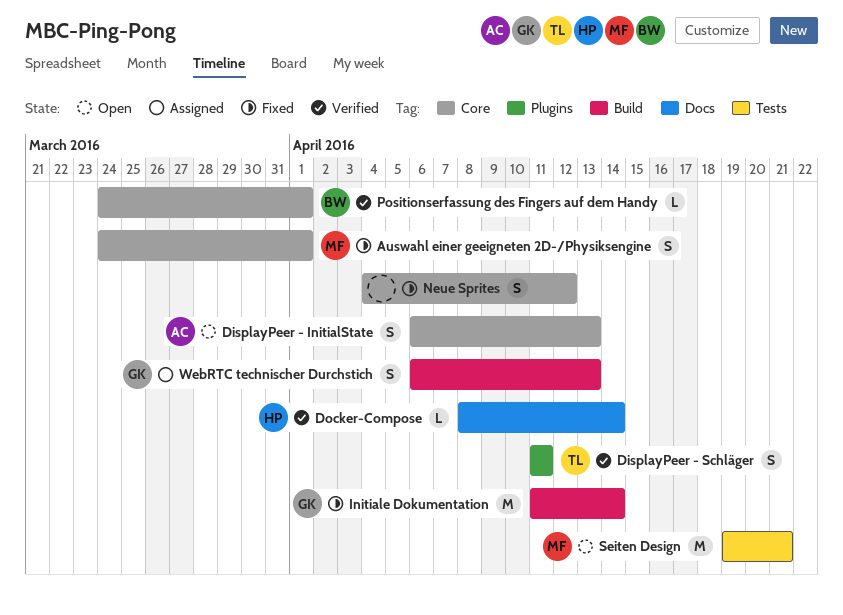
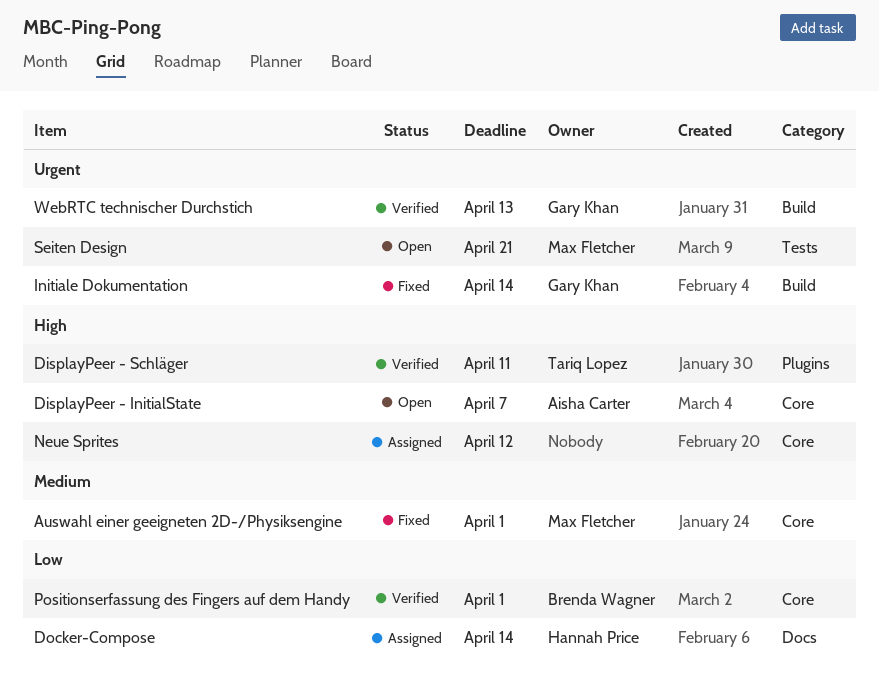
DisplayPeer - InitialState, due: Apr 13 -> Apr 7
Docker-Compose, status: Verified -> Assigned
Neue Sprites, status: Fixed -> Assigned
WebRTC technischer Durchstich, status: Assigned -> Verified

